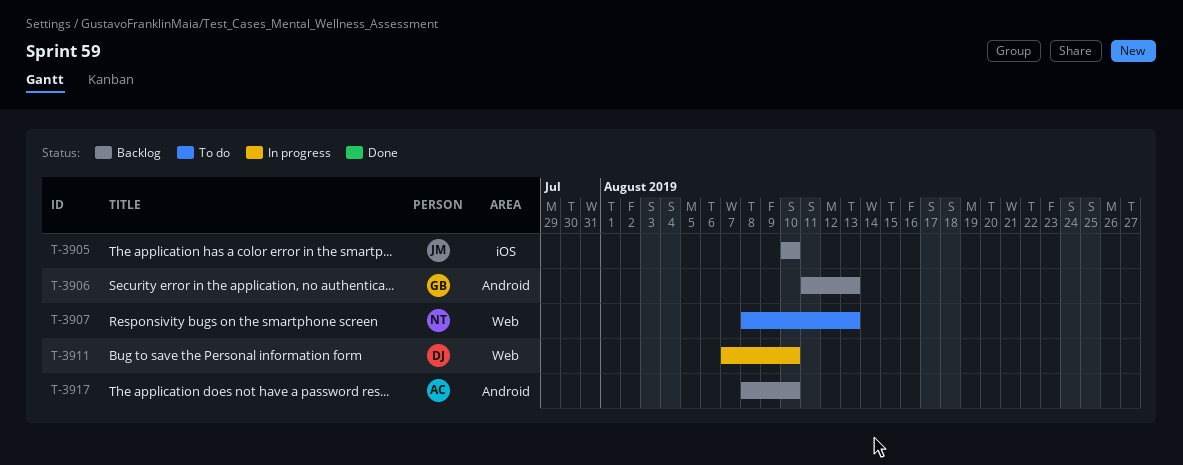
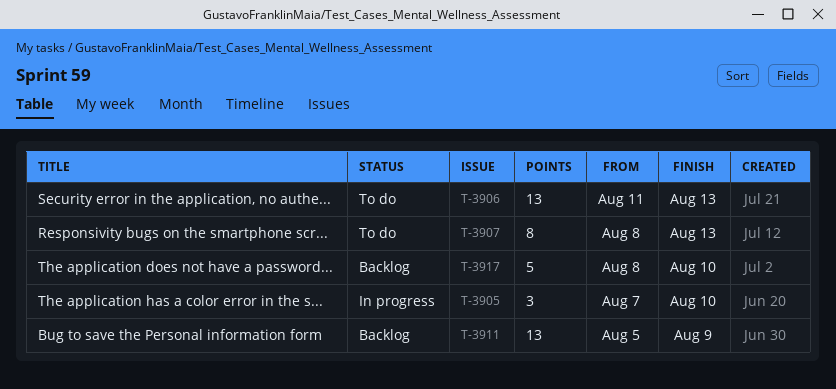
T-3905, status: Backlog -> In progress
T-3905, start: Aug 10 -> Aug 7
T-3906, status: Backlog -> To do
T-3911, status: In progress -> Backlog
T-3911, start: Aug 7 -> Aug 5
T-3911, due: Aug 10 -> Aug 9

